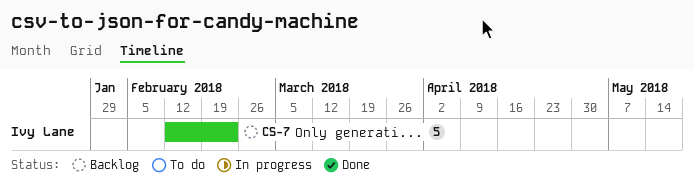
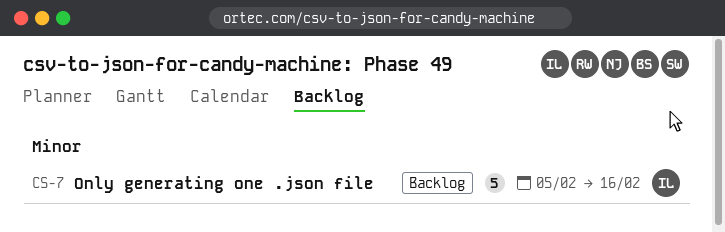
CS-7, start: Feb 12 -> Feb 5
CS-7, due: Feb 23 -> Feb 16

